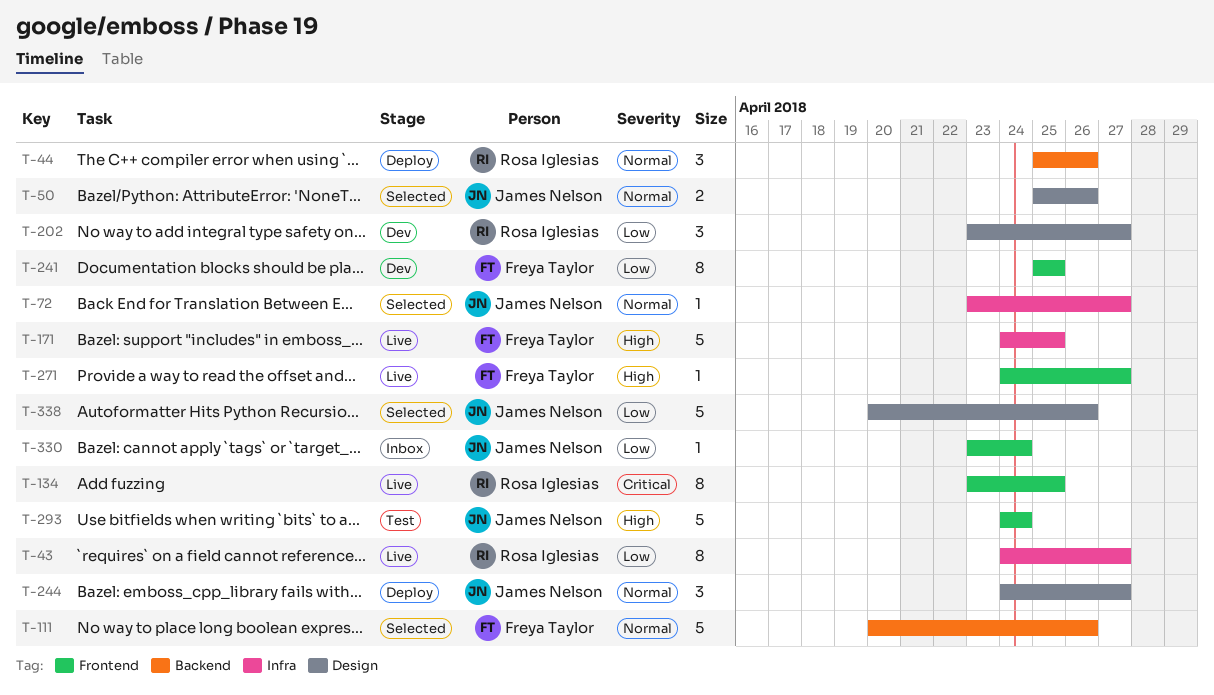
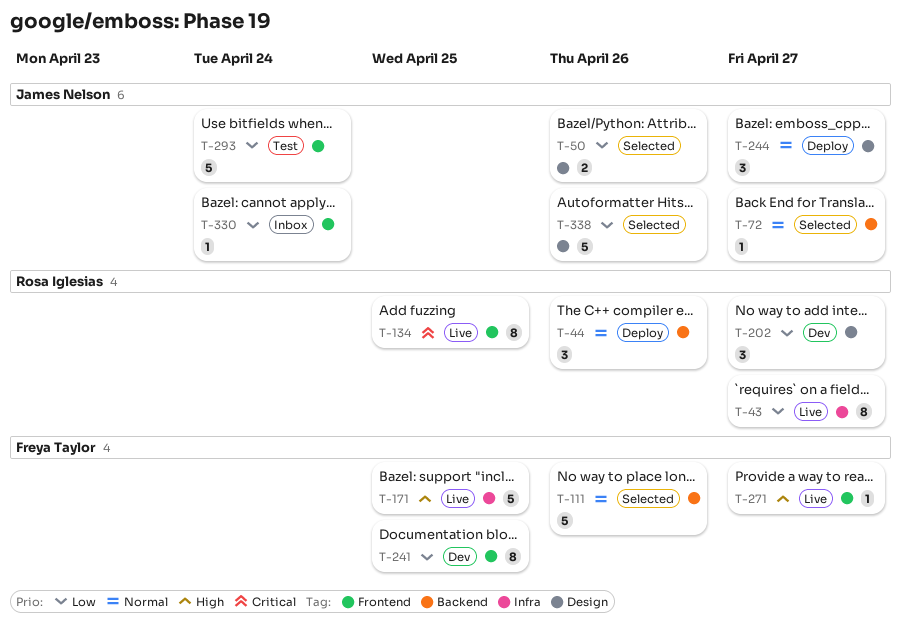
T-50, priority: Normal -> Low
T-72, label: Infra -> Backend
T-293, priority: High -> Low

